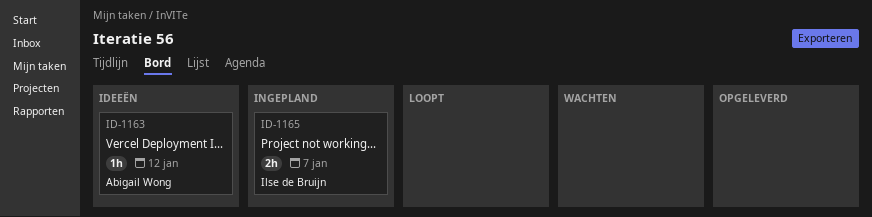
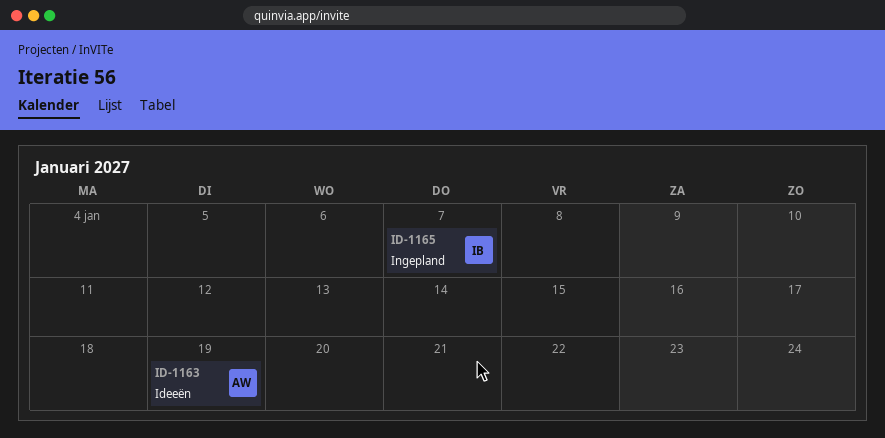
ID-1163, due: Jan 12 -> Jan 19

